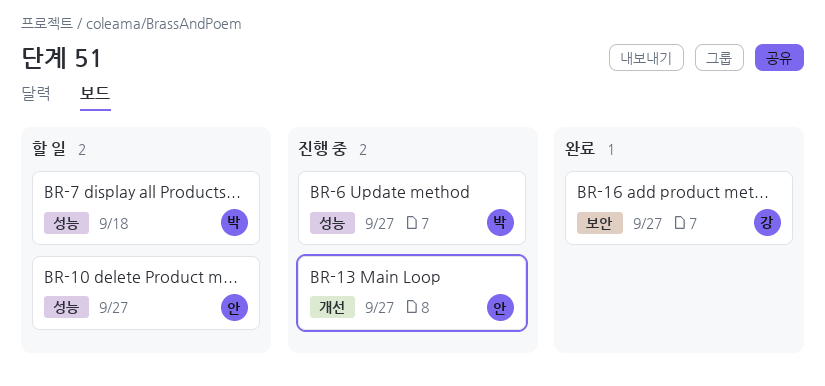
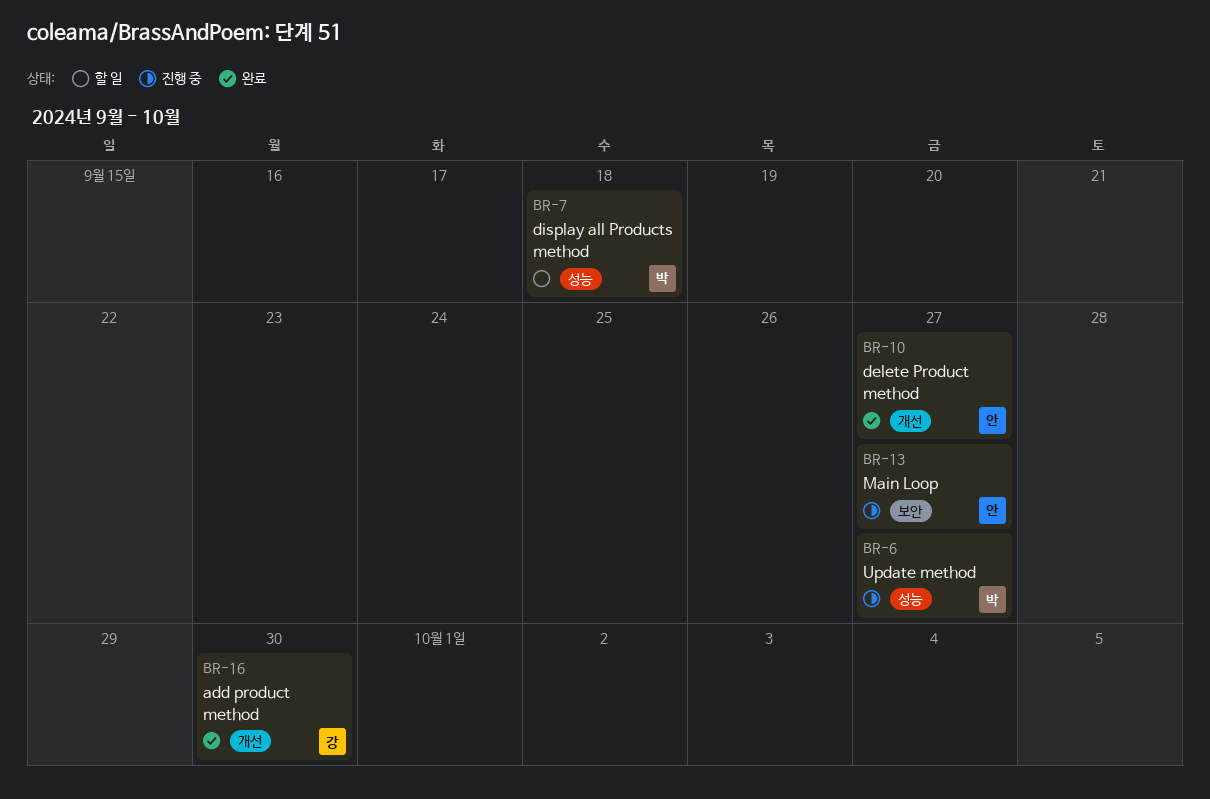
BR-10, status: 할 일 -> 완료
BR-10, label: 성능 -> 개선
BR-13, label: 개선 -> 보안
BR-16, label: 보안 -> 개선
BR-16, due: Sep 27 -> Sep 30

